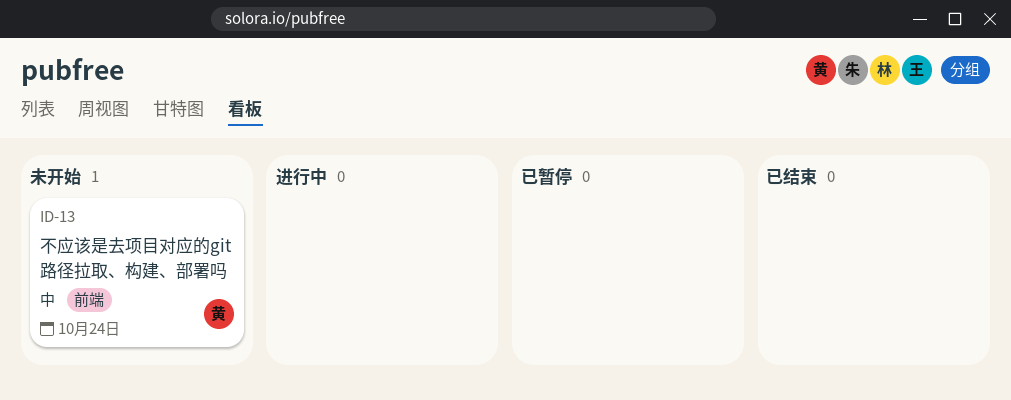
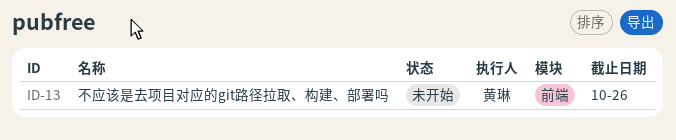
ID-13, due: Oct 24 -> Oct 26

